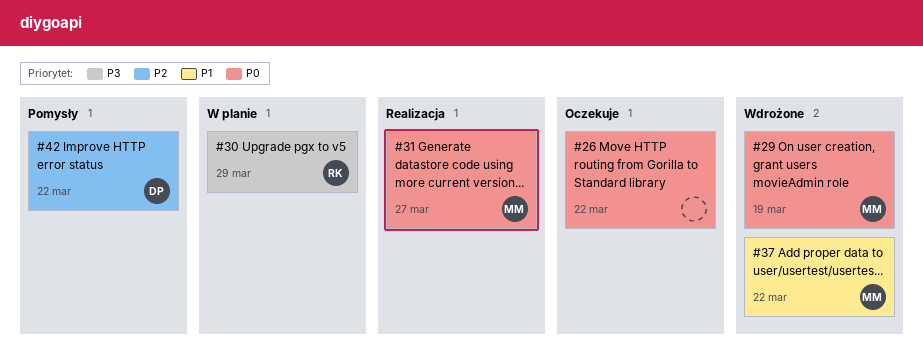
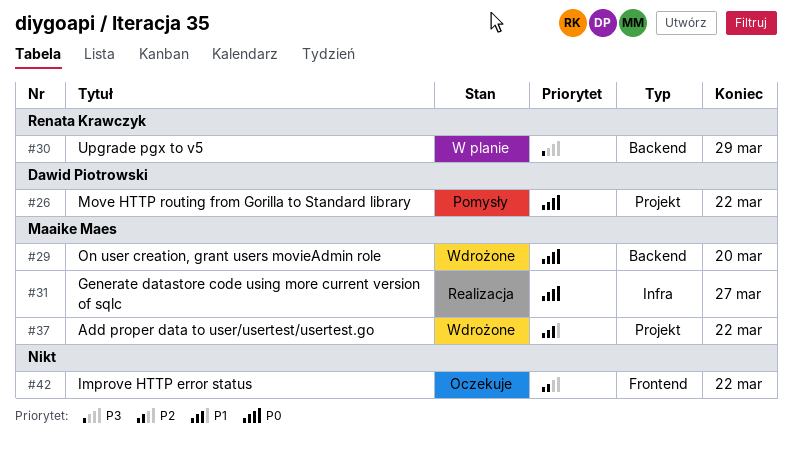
#26, status: Oczekuje -> Pomysły
#26, owner: none -> Dawid Piotrowski
#29, due: Mar 19 -> Mar 20
#42, status: Pomysły -> Oczekuje
#42, owner: Dawid Piotrowski -> none

